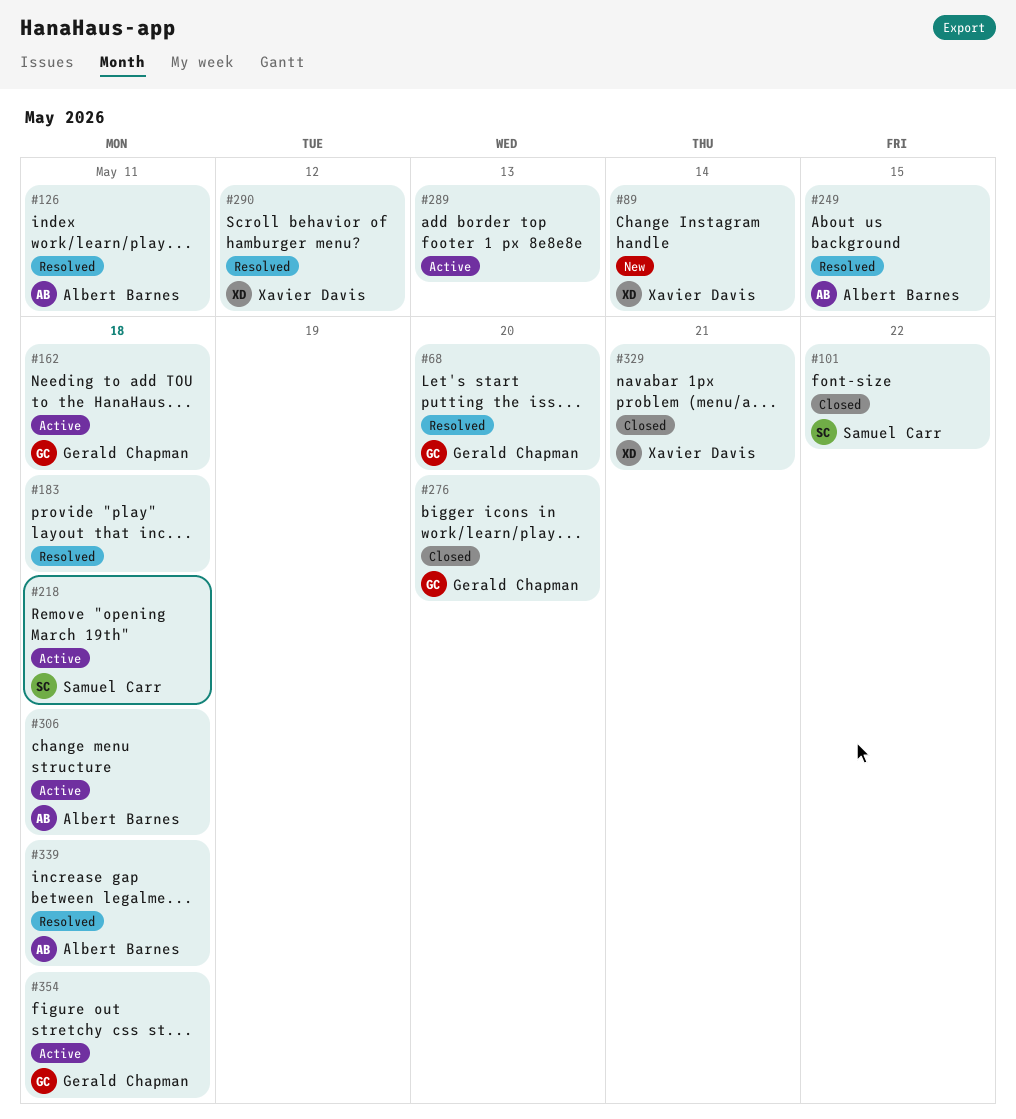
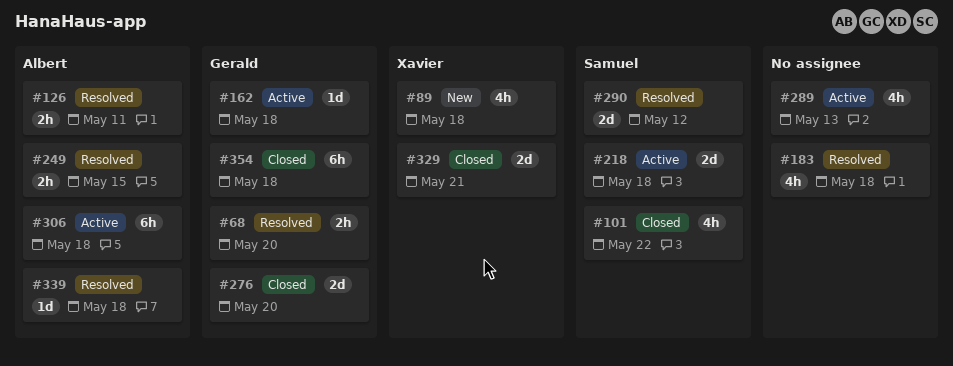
#89, due: May 14 -> May 18
#290, owner: Xavier Davis -> Samuel Carr
#354, status: Active -> Closed

